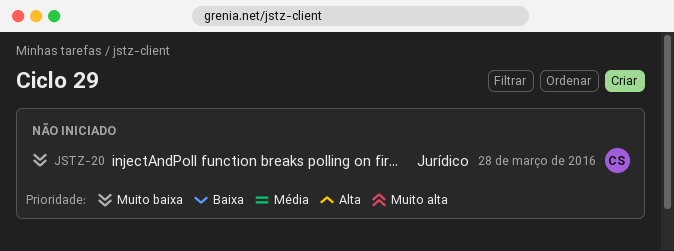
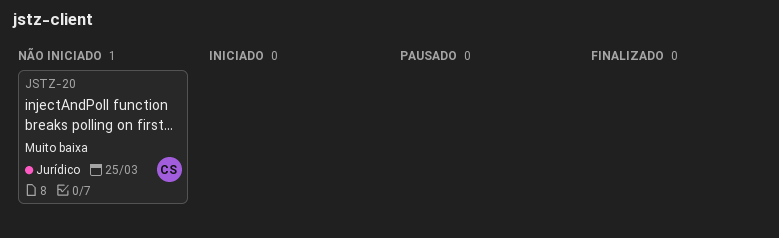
JSTZ-20, due: Mar 28 -> Mar 25

